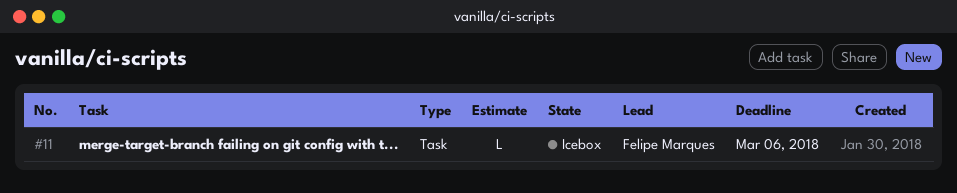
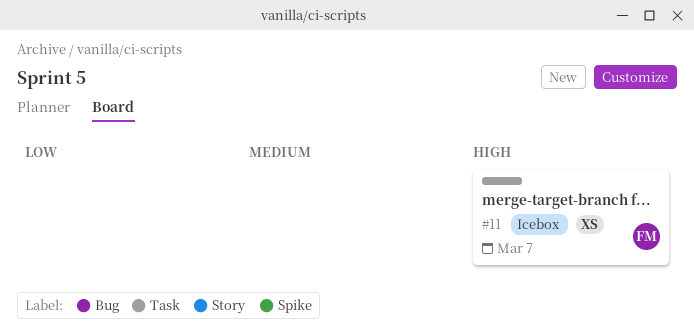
#11, estimate: L -> XS
#11, due: Mar 6 -> Mar 7

